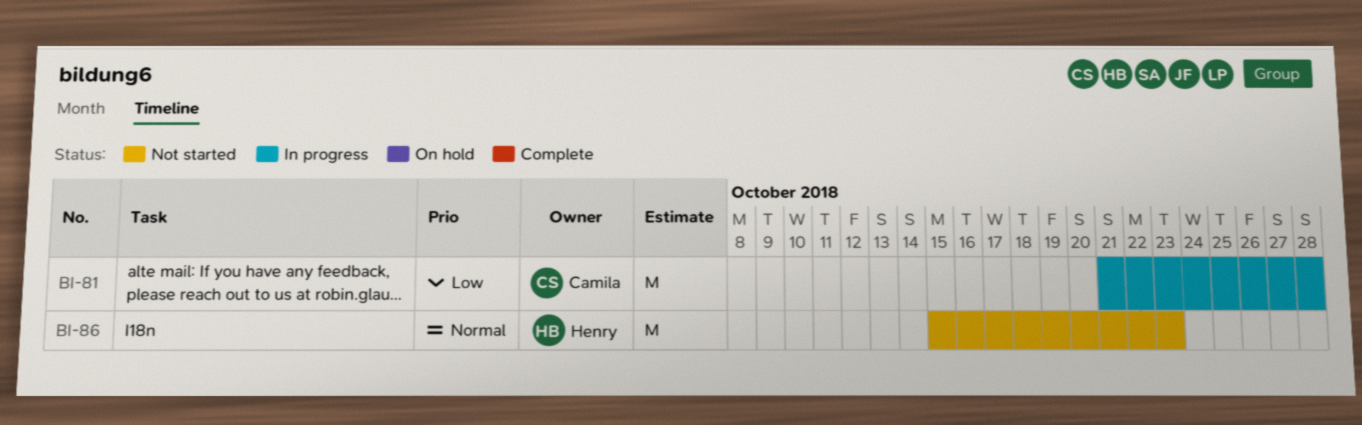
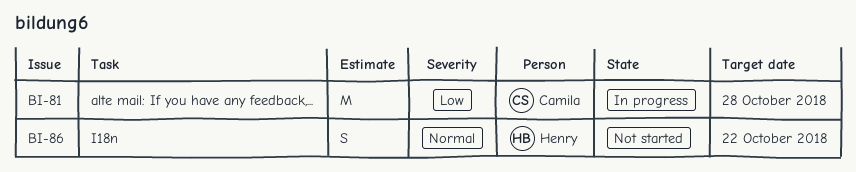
BI-86, estimate: M -> S
BI-86, due: Oct 23 -> Oct 22

